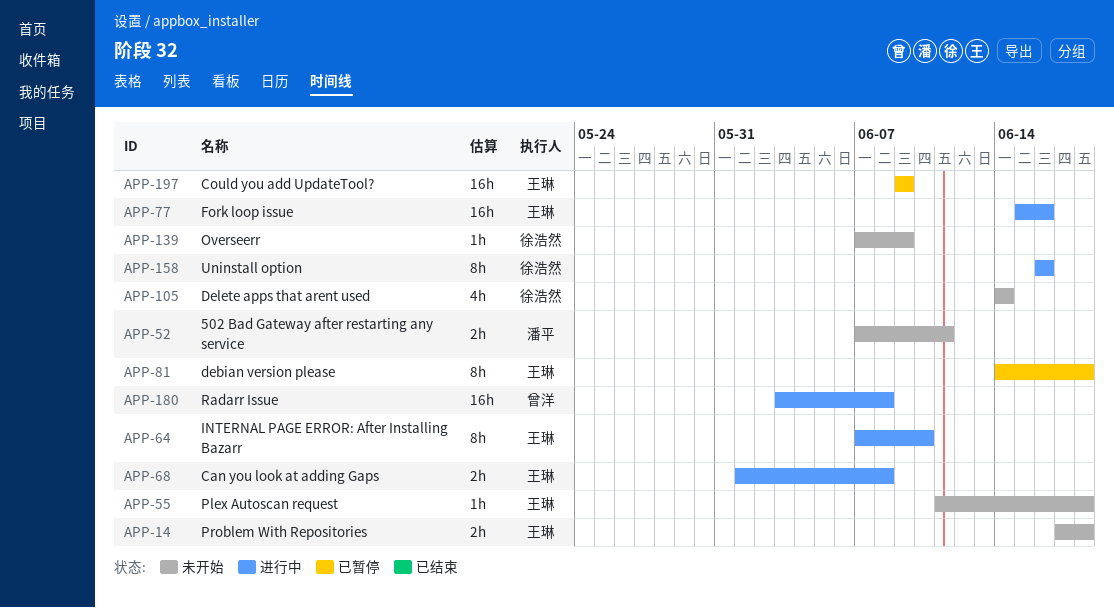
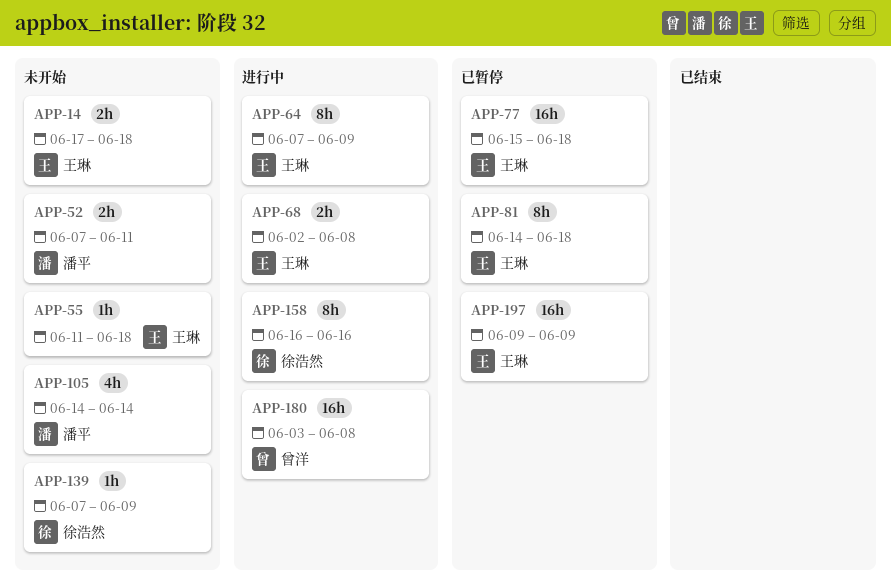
APP-64, due: Jun 10 -> Jun 9
APP-68, start: Jun 1 -> Jun 2
APP-77, status: 进行中 -> 已暂停
APP-77, due: Jun 16 -> Jun 18
APP-105, owner: 徐浩然 -> 潘平

